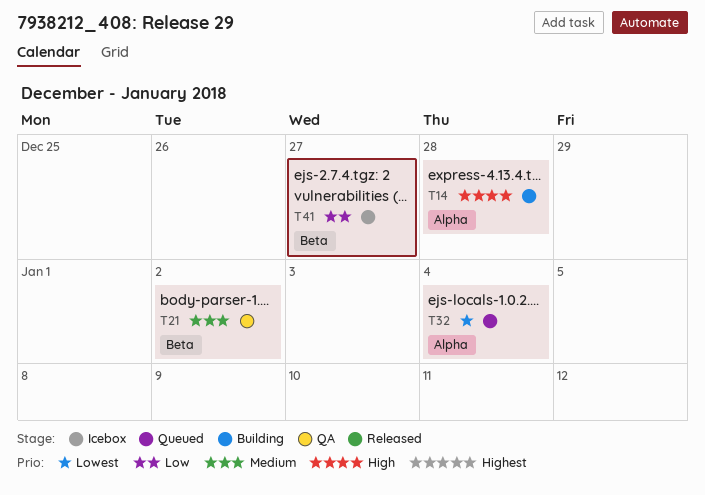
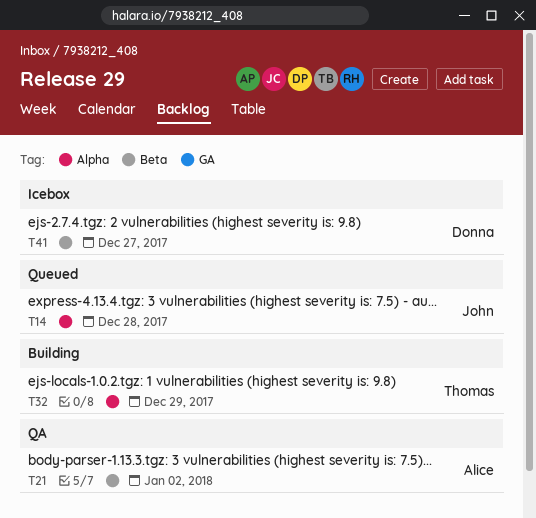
T14, status: Building -> Queued
T32, status: Queued -> Building
T32, due: Jan 4 -> Dec 29

